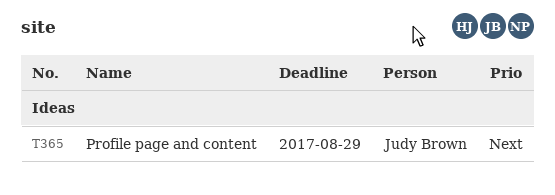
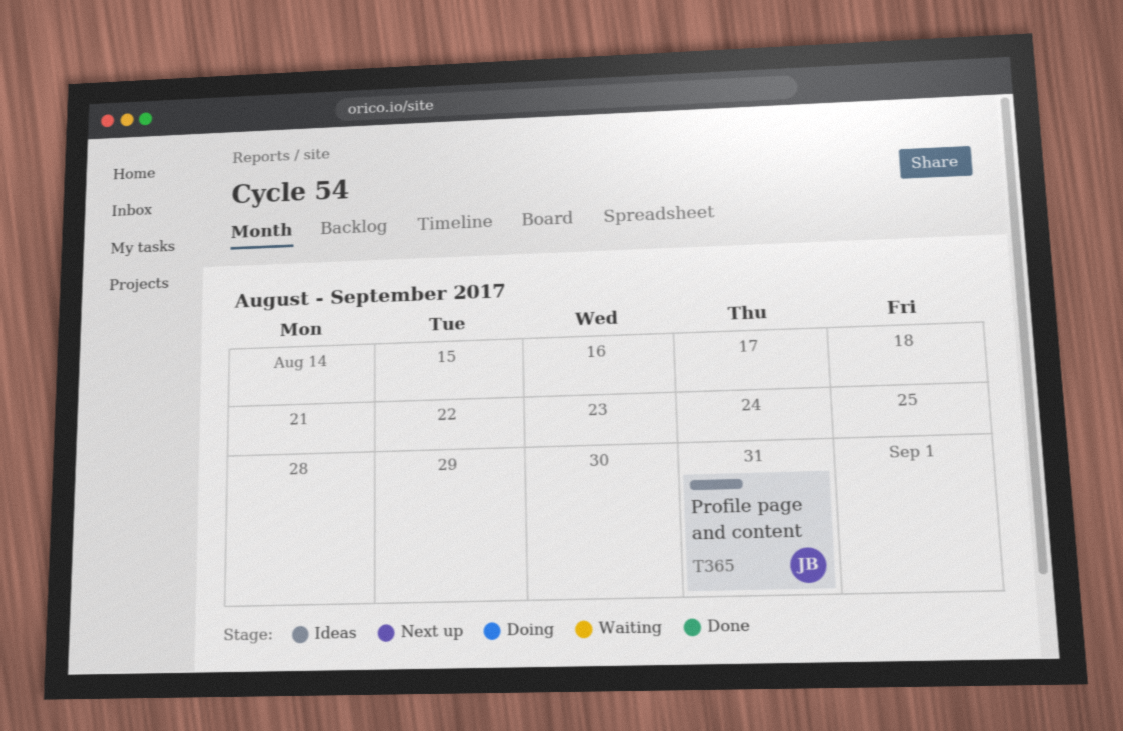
T365, due: Aug 29 -> Aug 31

